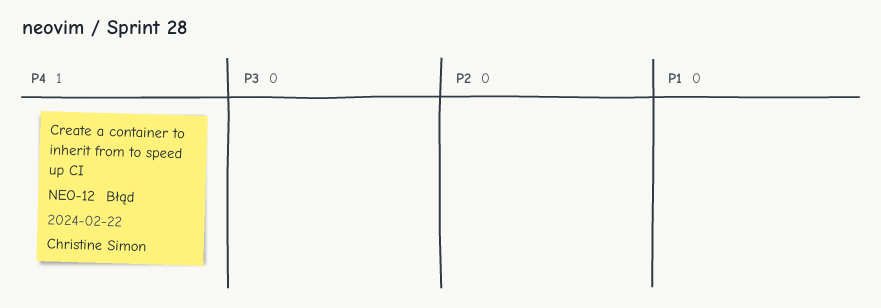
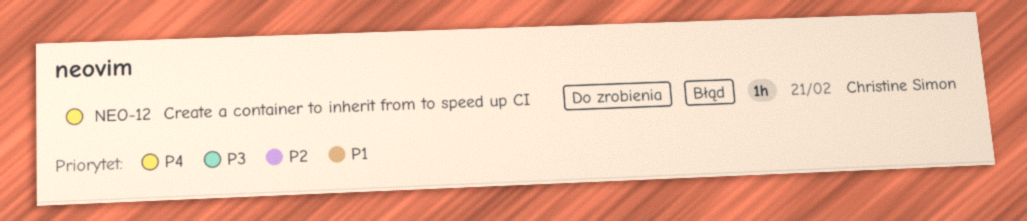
NEO-12, due: Feb 22 -> Feb 21

